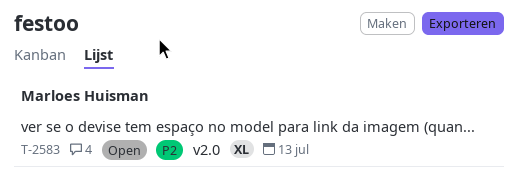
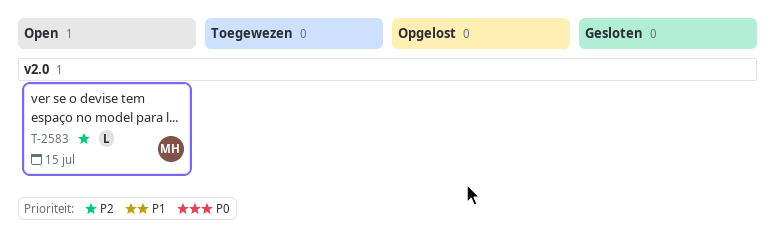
T-2583, estimate: XL -> L
T-2583, due: Jul 13 -> Jul 15

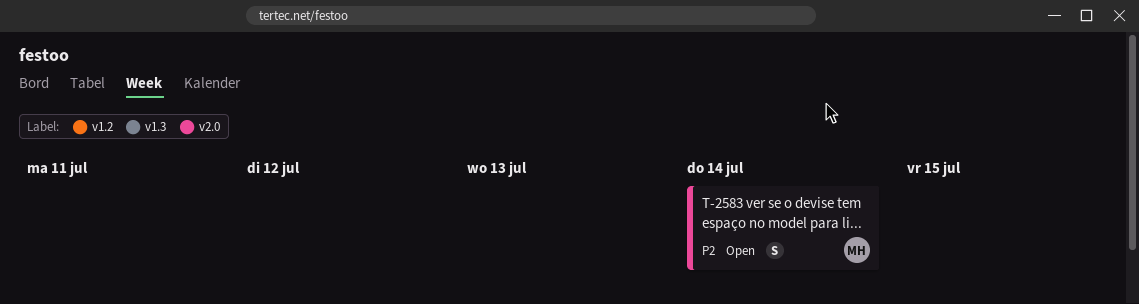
T-2583, estimate: L -> S
T-2583, due: Jul 15 -> Jul 14

